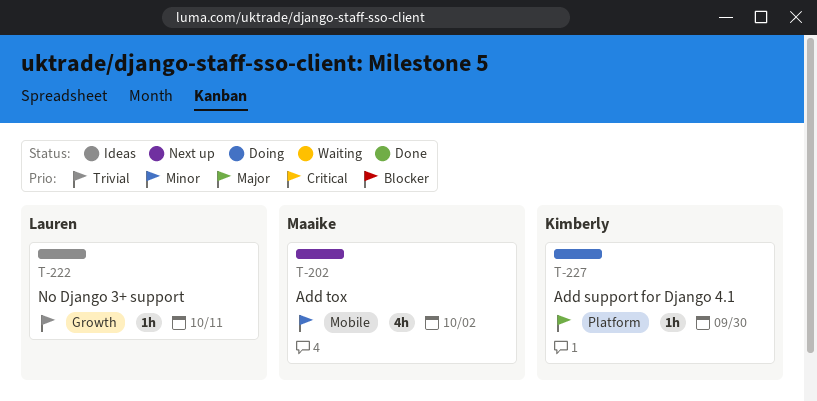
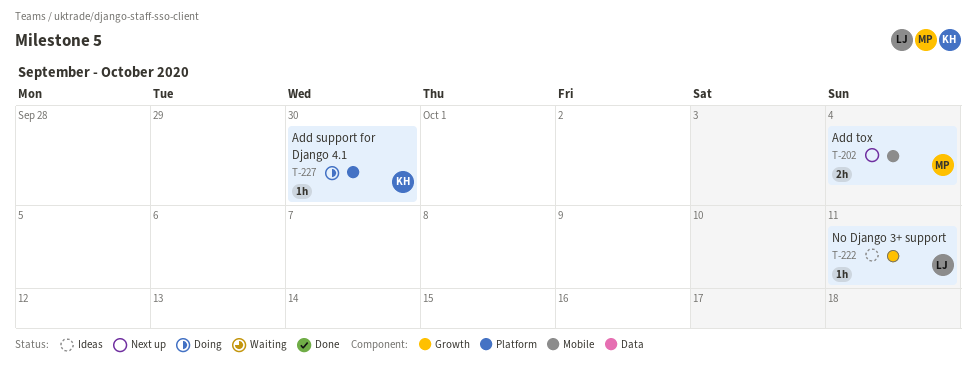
T-202, estimate: 4h -> 2h
T-202, due: Oct 2 -> Oct 4

